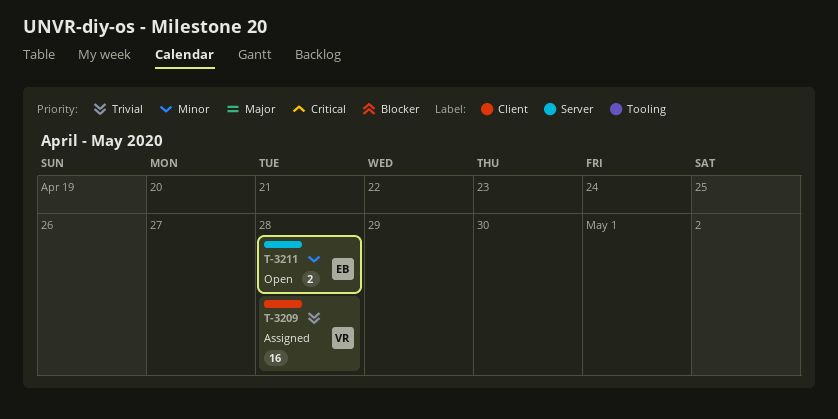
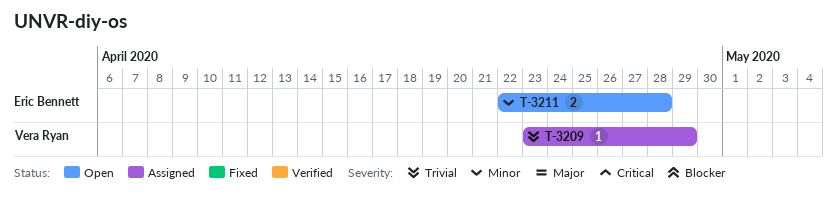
T-3209, estimate: 16 -> 1
T-3209, due: Apr 28 -> Apr 29

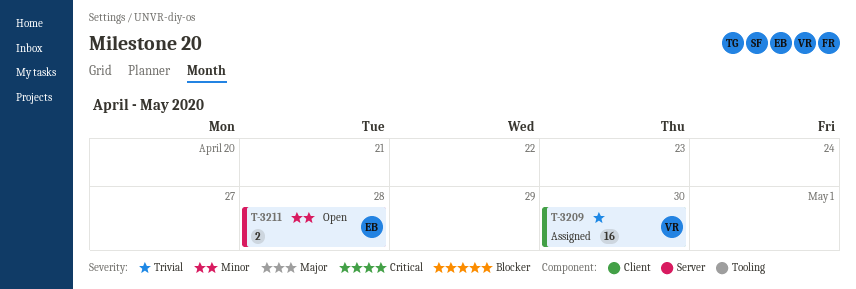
T-3209, estimate: 1 -> 16
T-3209, due: Apr 29 -> Apr 30

